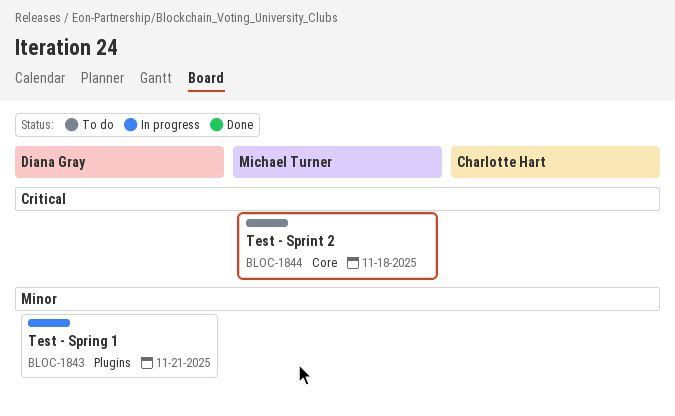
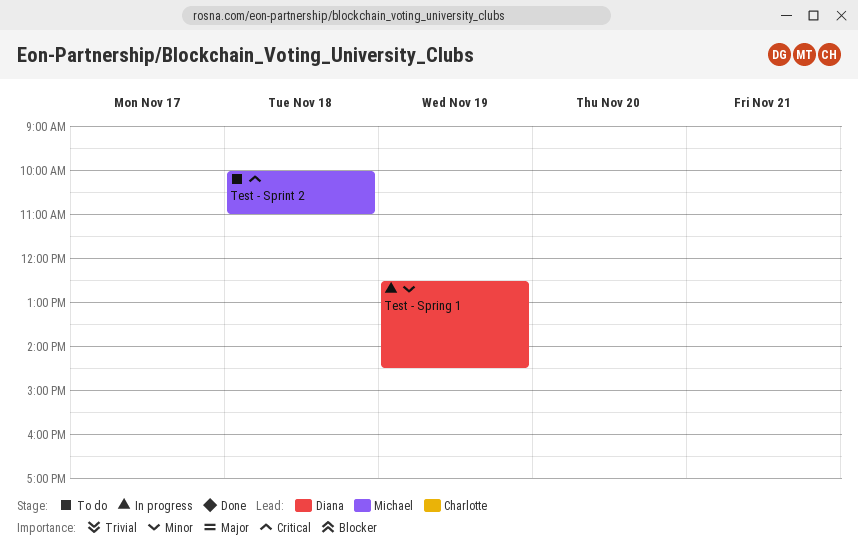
Test - Spring 1, day: Nov 21 -> Nov 19

